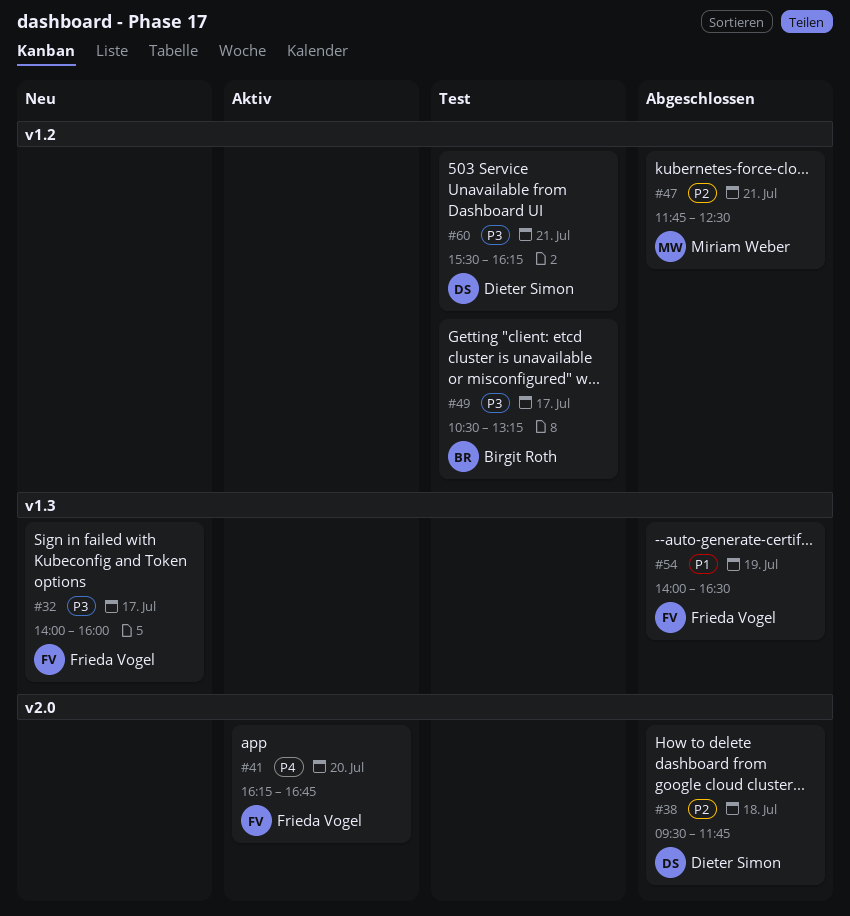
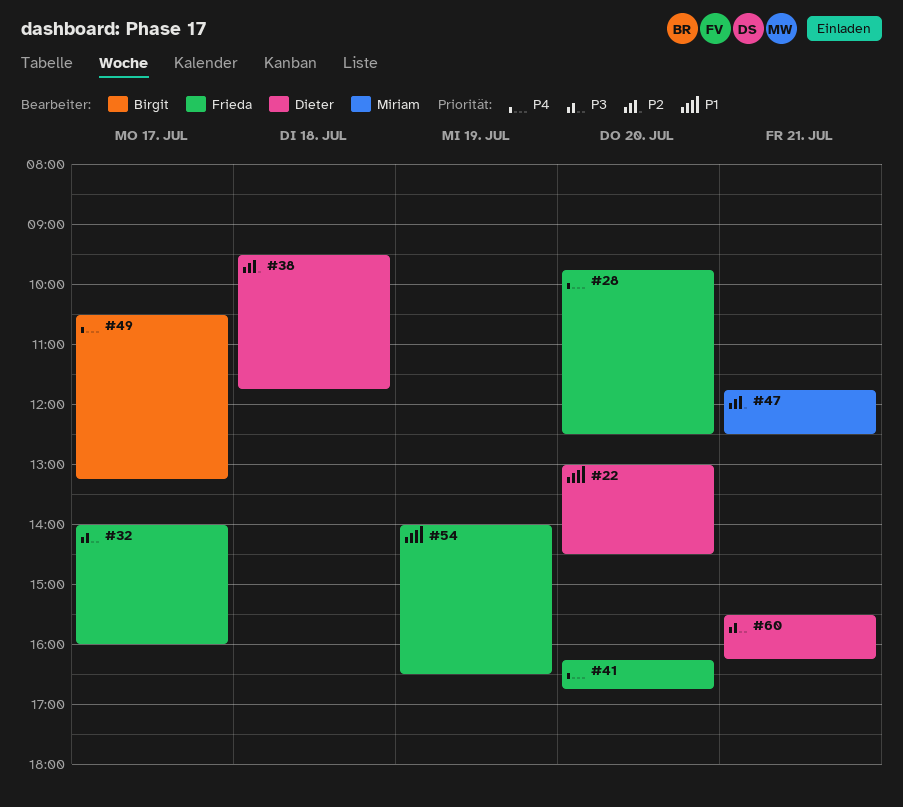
#22: none -> present
#28: none -> present
#49, priority: P3 -> P4

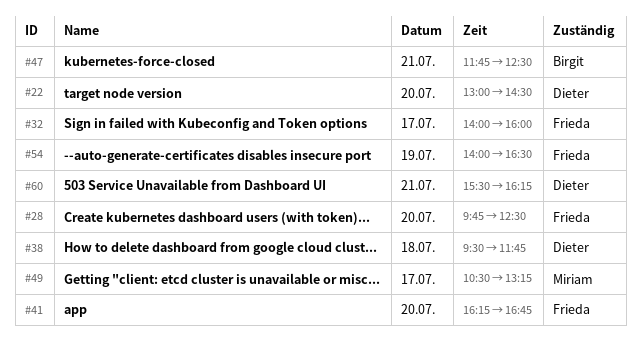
#47, owner: Miriam -> Birgit
#49, owner: Birgit -> Miriam

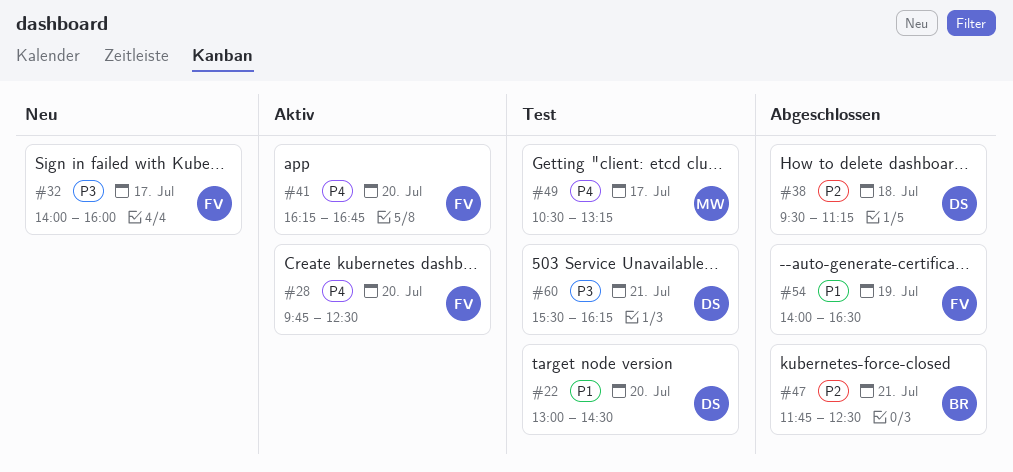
#38, ends: 11:45 -> 11:15

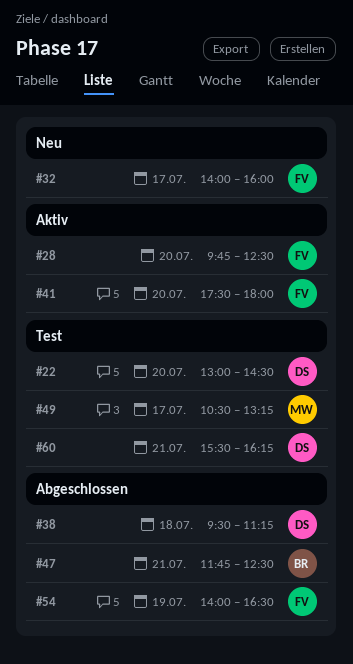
#41, begins: 16:15 -> 17:30
#41, ends: 16:45 -> 18:00

